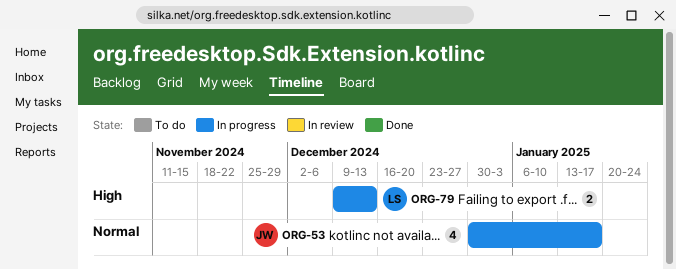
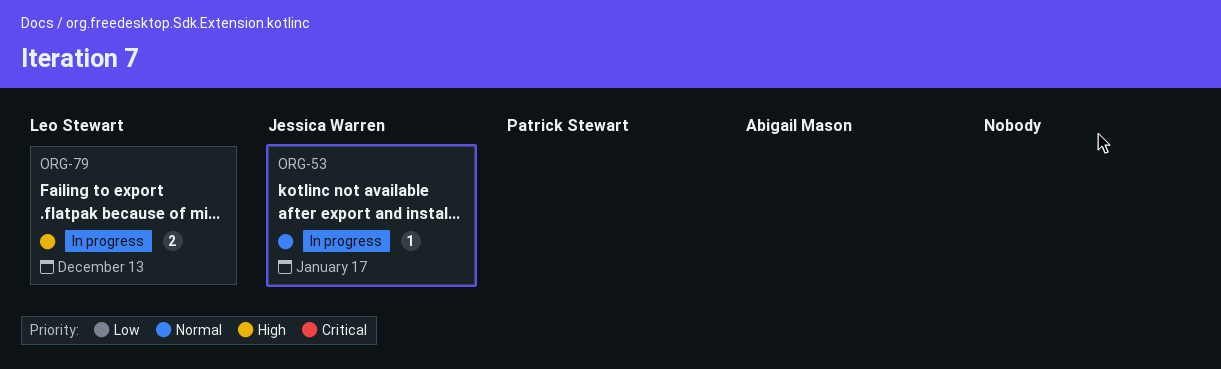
ORG-53, estimate: 4 -> 1

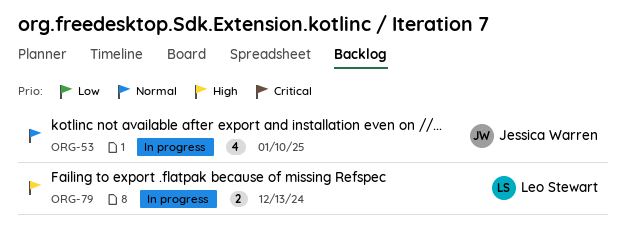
ORG-53, estimate: 1 -> 4
ORG-53, due: Jan 17 -> Jan 10

